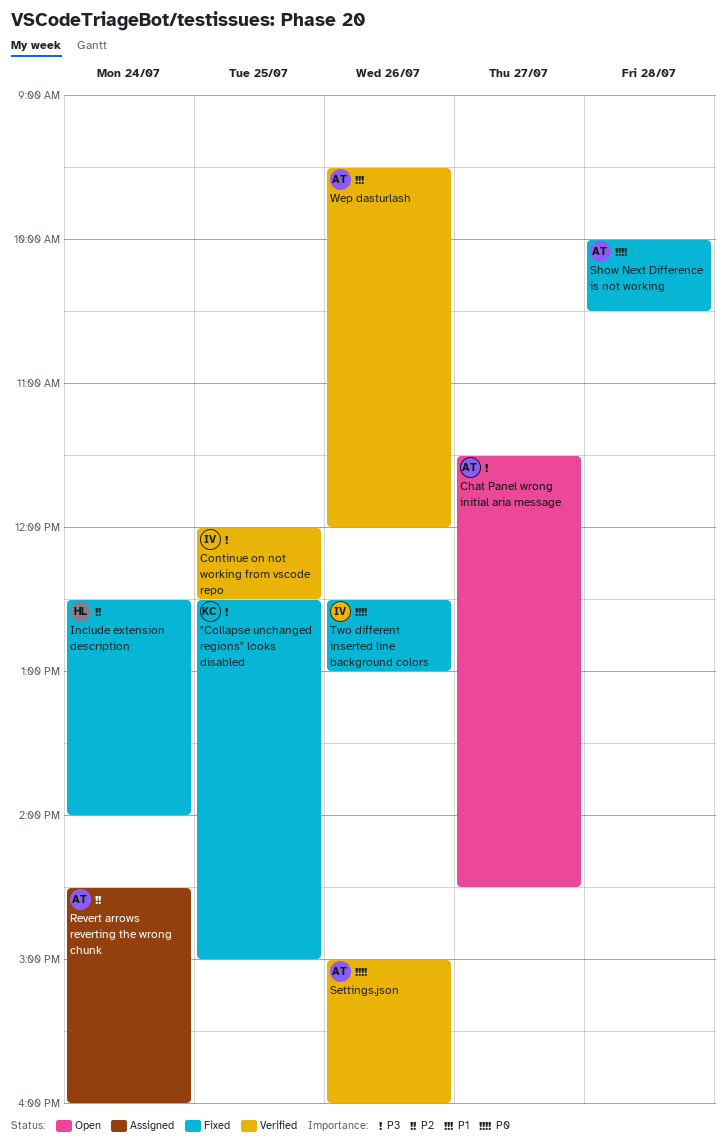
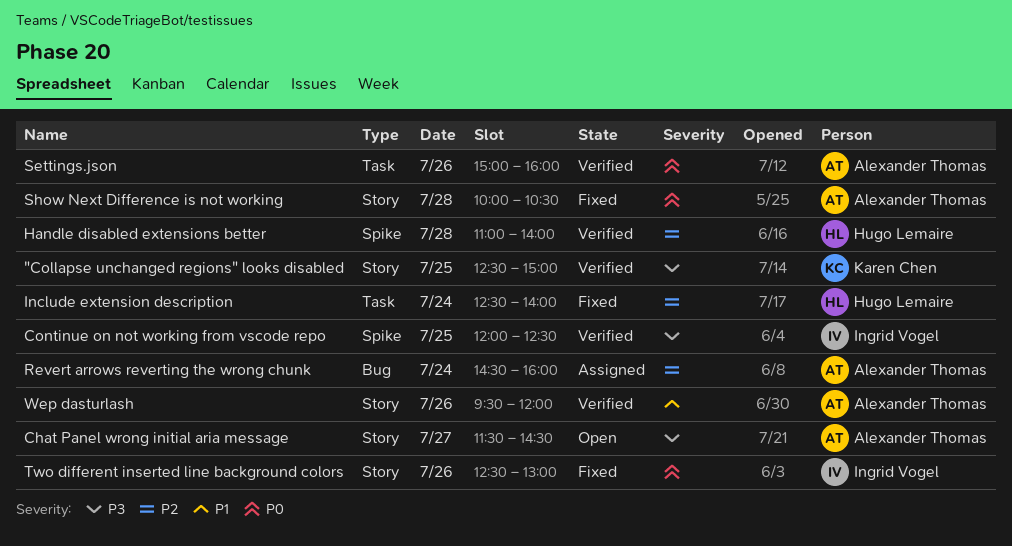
"Collapse unchanged regions" looks disabled, status: Fixed -> Verified
Handle disabled extensions better: none -> present

